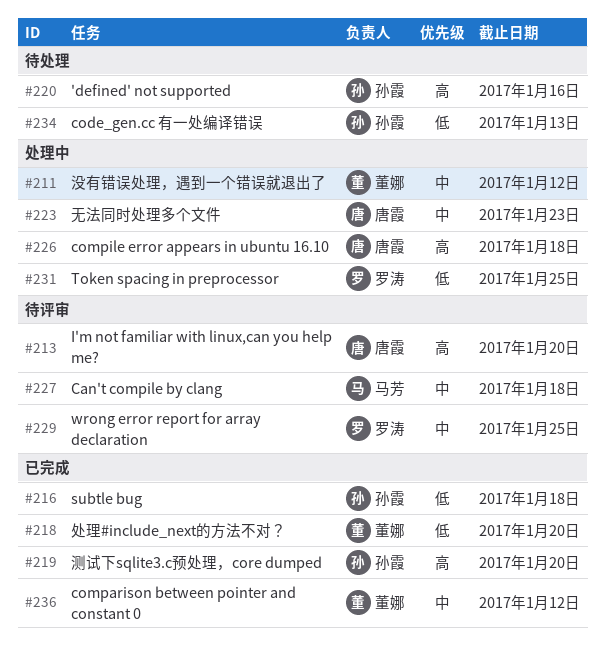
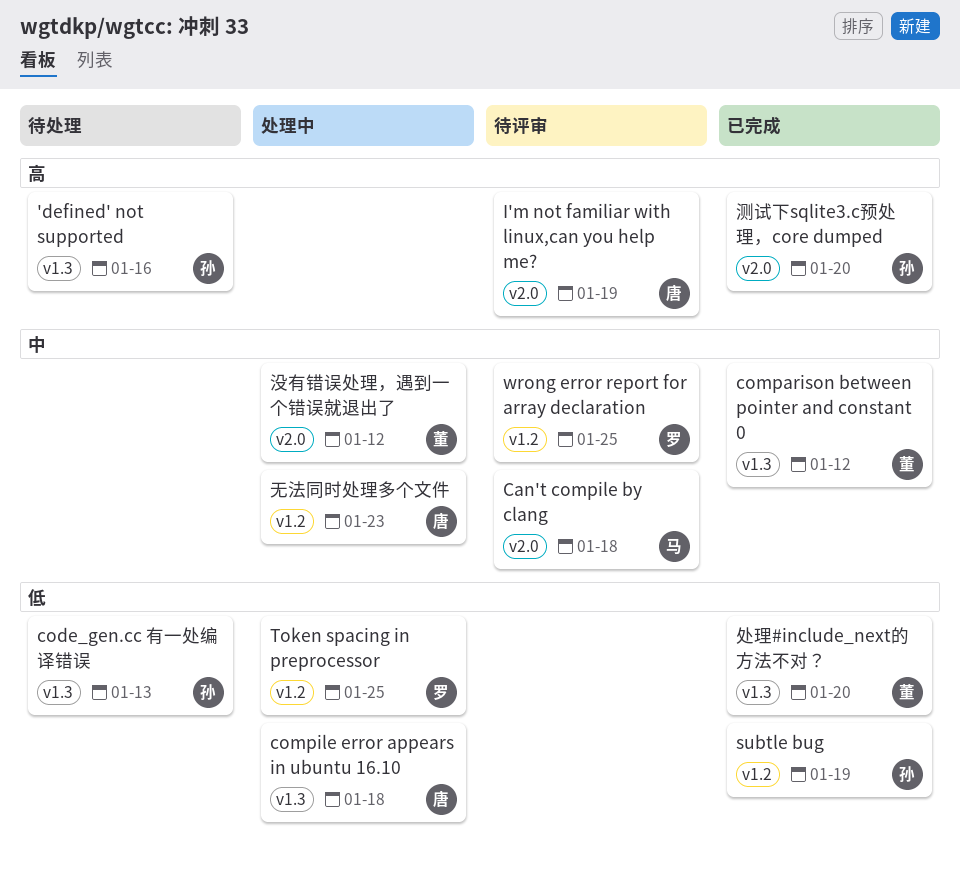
compile error appears in ubuntu 16.10, priority: 高 -> 低
I'm not familiar with linux,can you help me?, due: Jan 20 -> Jan 19
subtle bug, due: Jan 18 -> Jan 19

